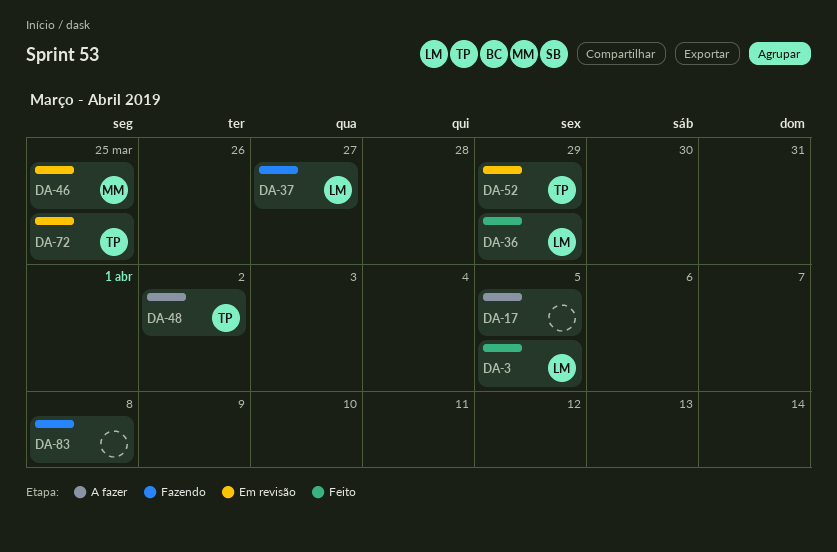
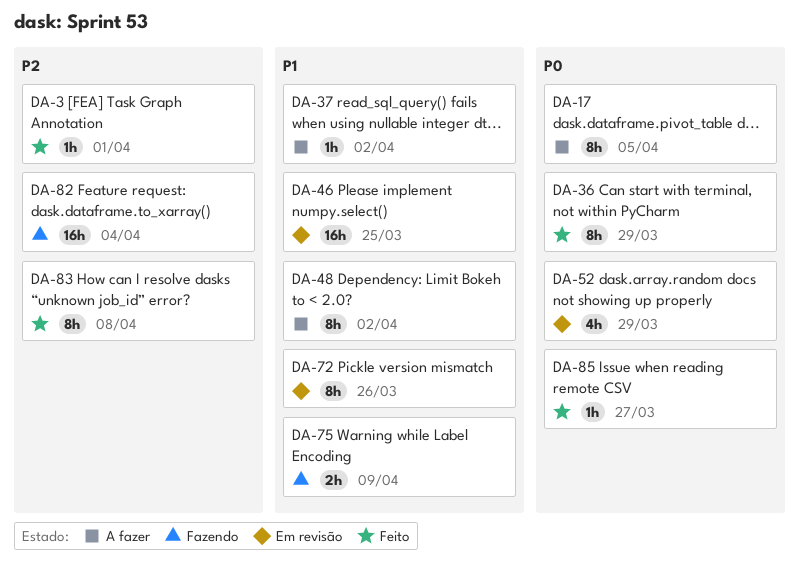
DA-3, due: Apr 5 -> Apr 1
DA-37, status: Fazendo -> A fazer
DA-37, due: Mar 27 -> Apr 2
DA-72, due: Mar 25 -> Mar 26
DA-75: none -> present
DA-82: none -> present
DA-83, status: Fazendo -> Feito
DA-85: none -> present

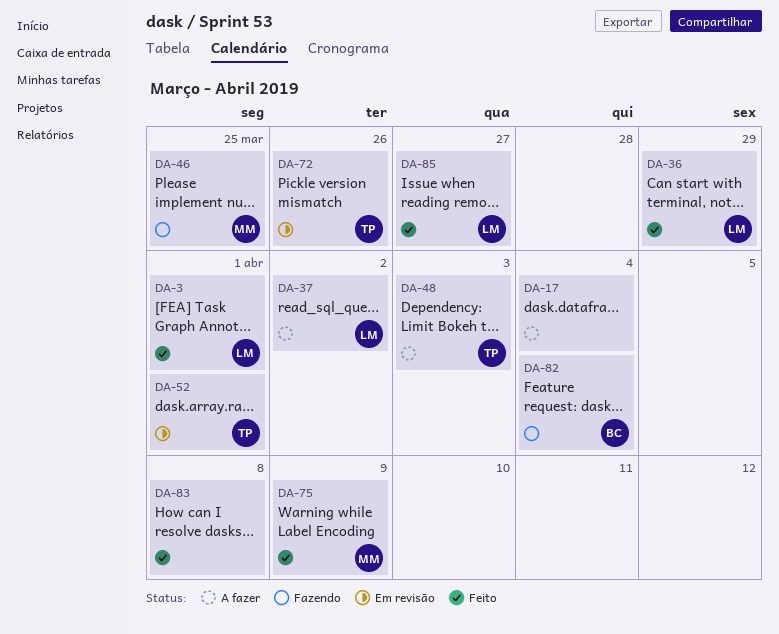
DA-17, due: Apr 5 -> Apr 4
DA-46, status: Em revisão -> Fazendo
DA-48, due: Apr 2 -> Apr 3
DA-52, due: Mar 29 -> Apr 1
DA-75, status: Fazendo -> Feito

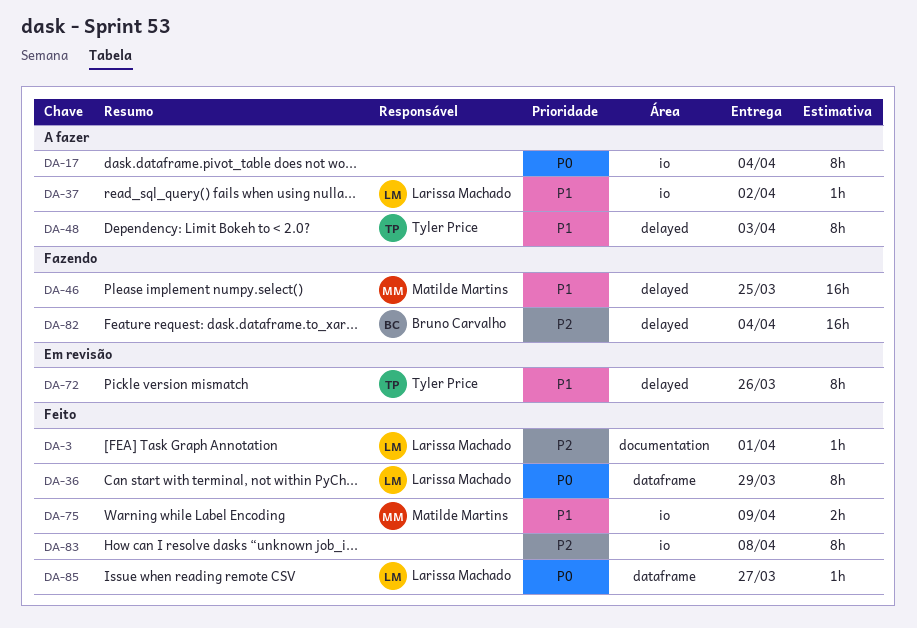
DA-52: present -> none

